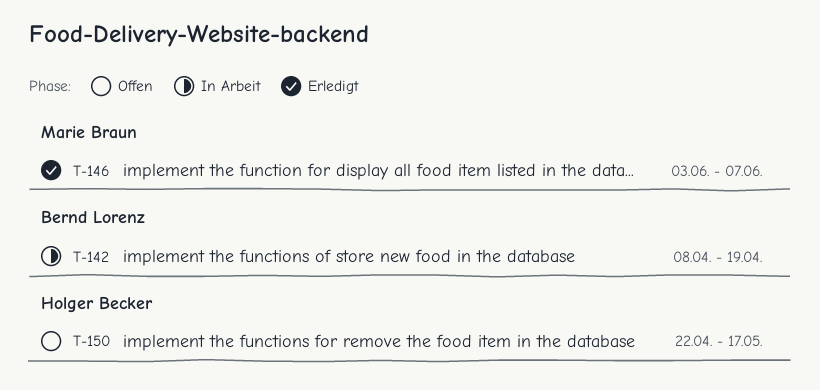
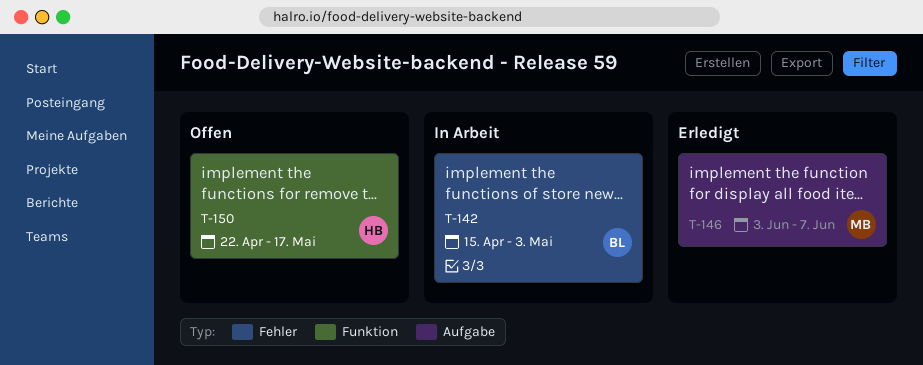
T-142, start: Apr 8 -> Apr 15
T-142, due: Apr 19 -> May 3

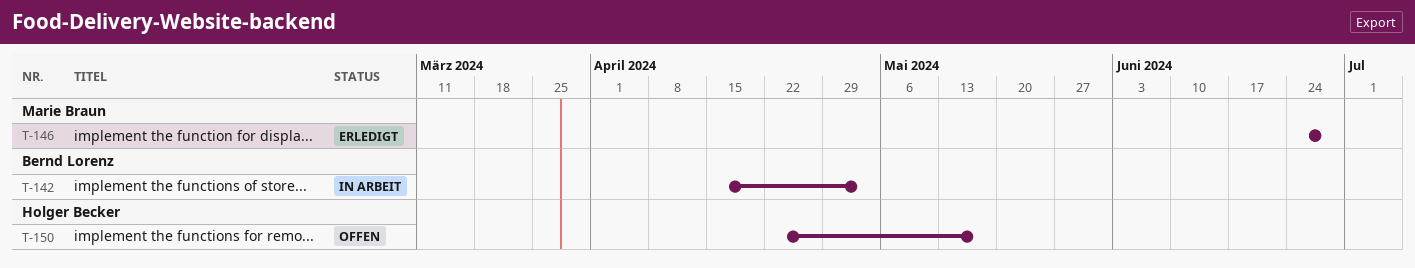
T-146, start: Jun 3 -> Jun 24
T-146, due: Jun 7 -> Jun 28

